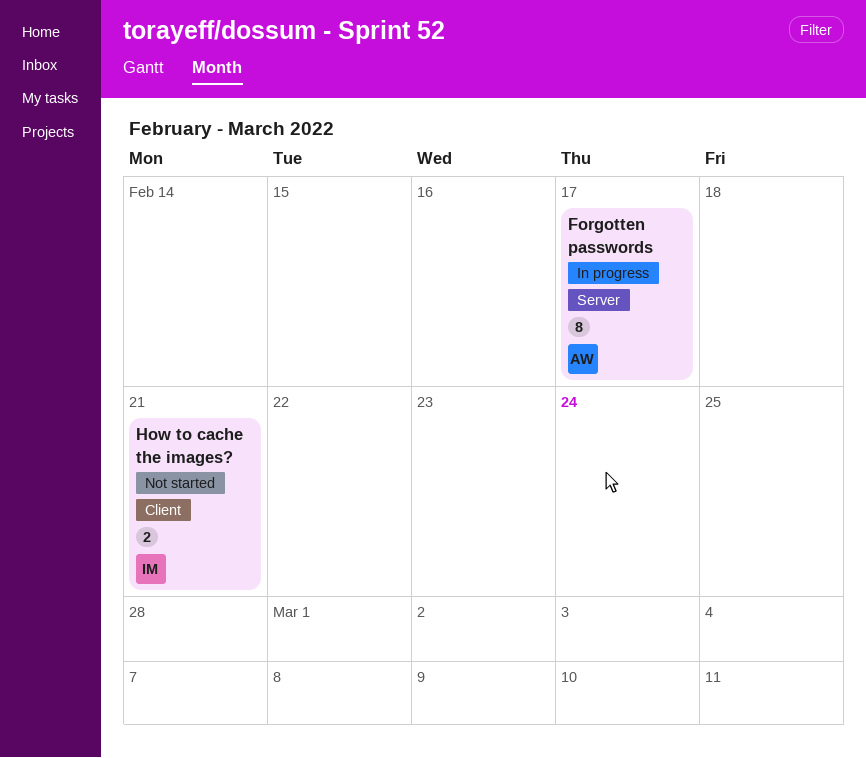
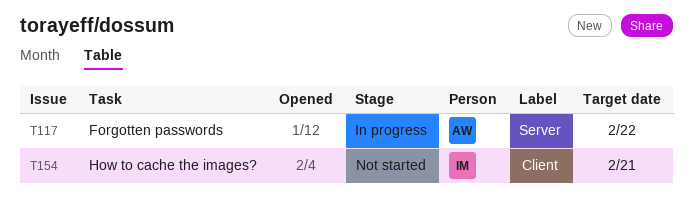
Forgotten passwords, due: Feb 17 -> Feb 22

